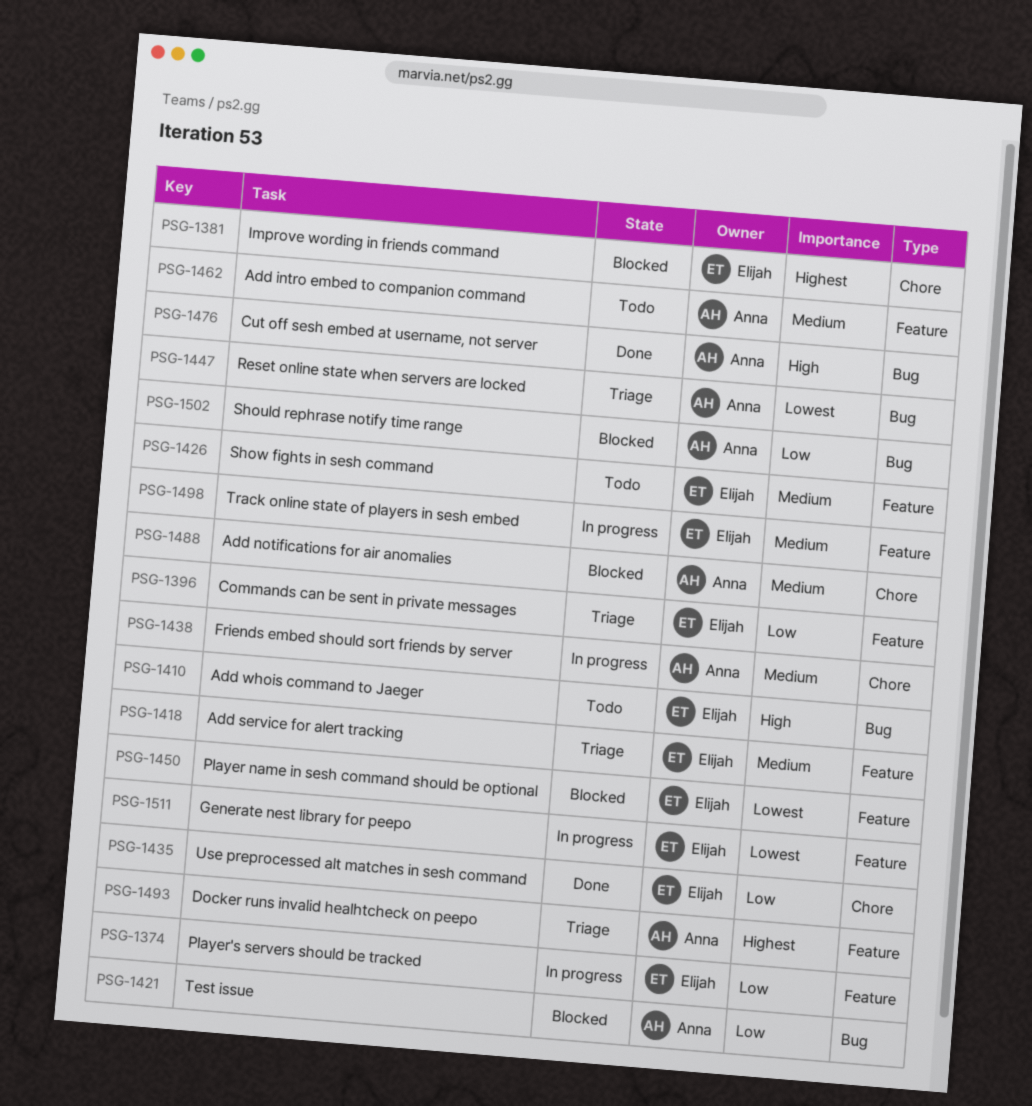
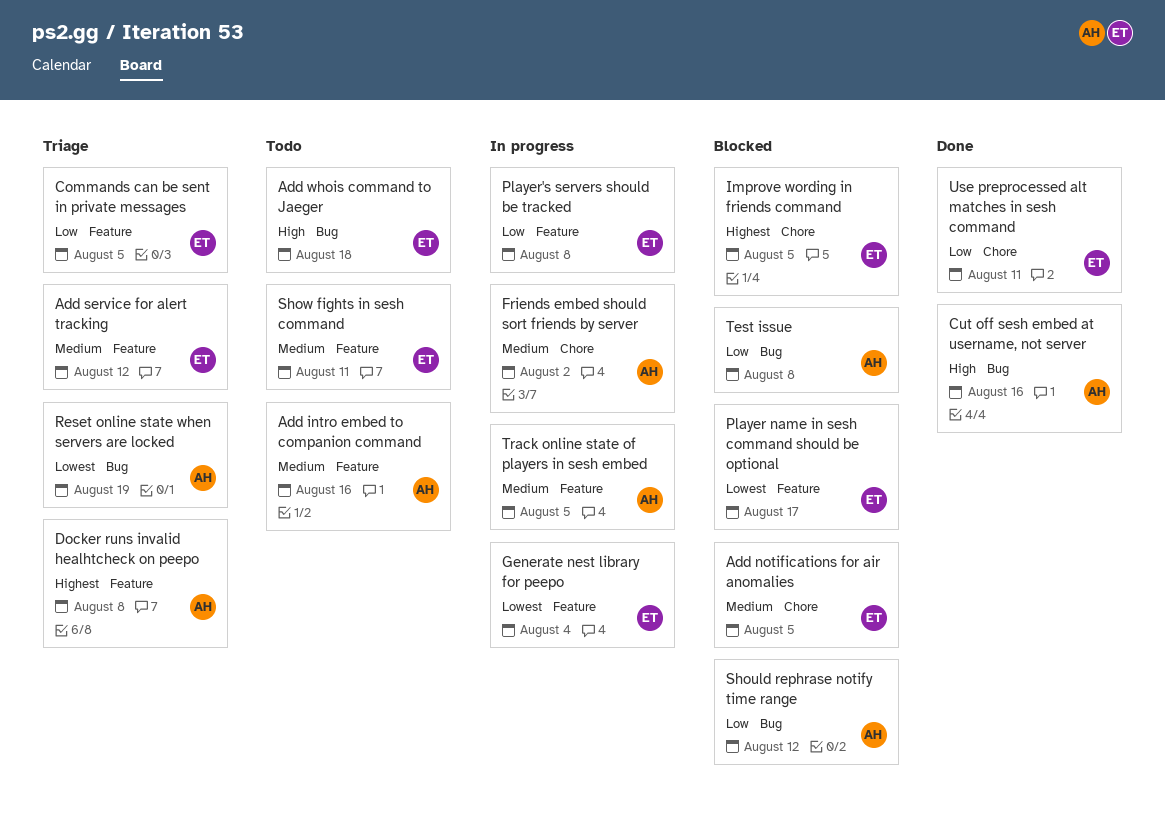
Add notifications for air anomalies, owner: Anna -> Elijah
Track online state of players in sesh embed, owner: Elijah -> Anna

